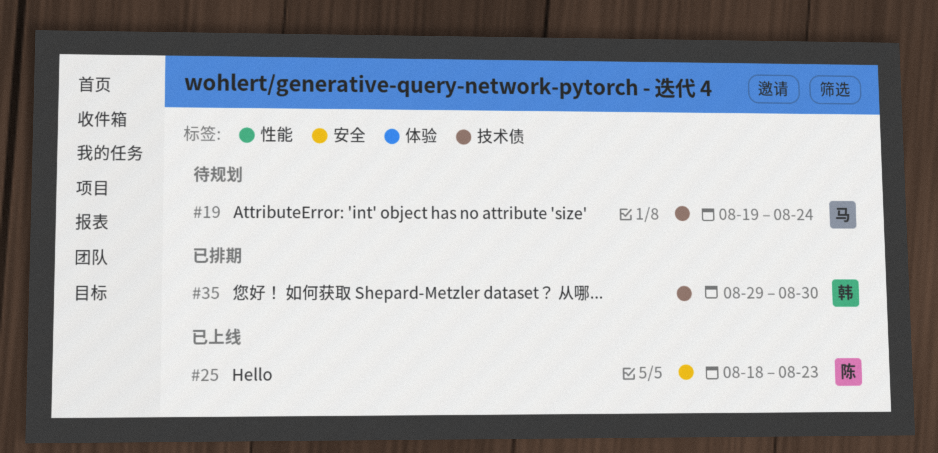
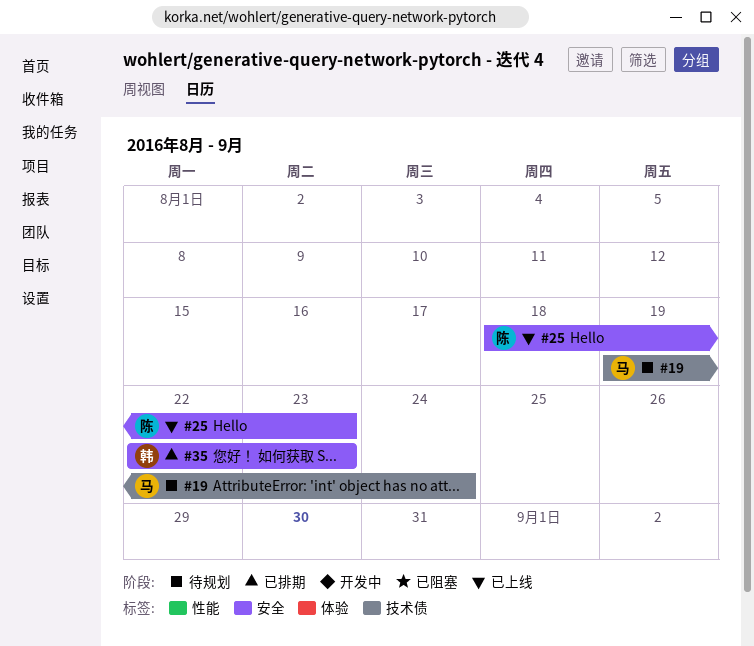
#35, label: 技术债 -> 安全
#35, start: Aug 29 -> Aug 22
#35, due: Aug 30 -> Aug 23

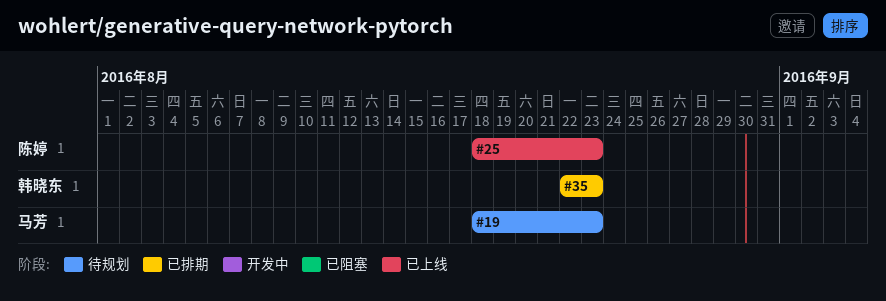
#19, start: Aug 19 -> Aug 18
#19, due: Aug 24 -> Aug 23

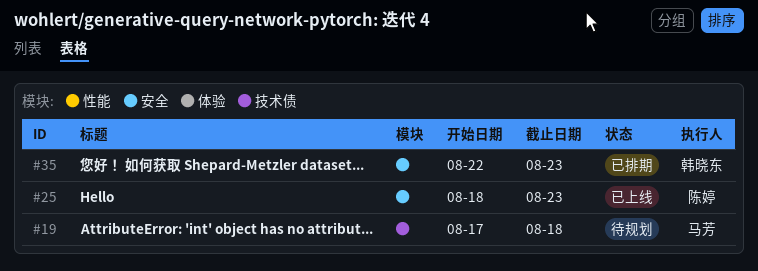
#19, start: Aug 18 -> Aug 17
#19, due: Aug 23 -> Aug 18

